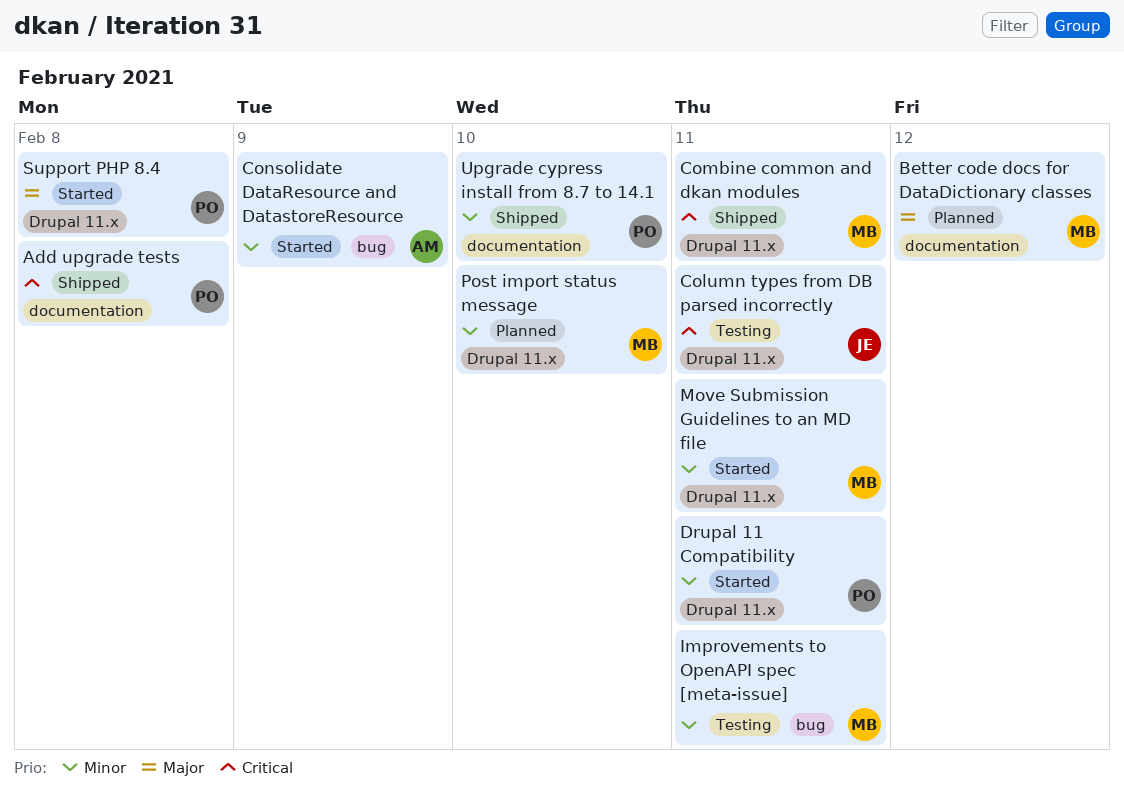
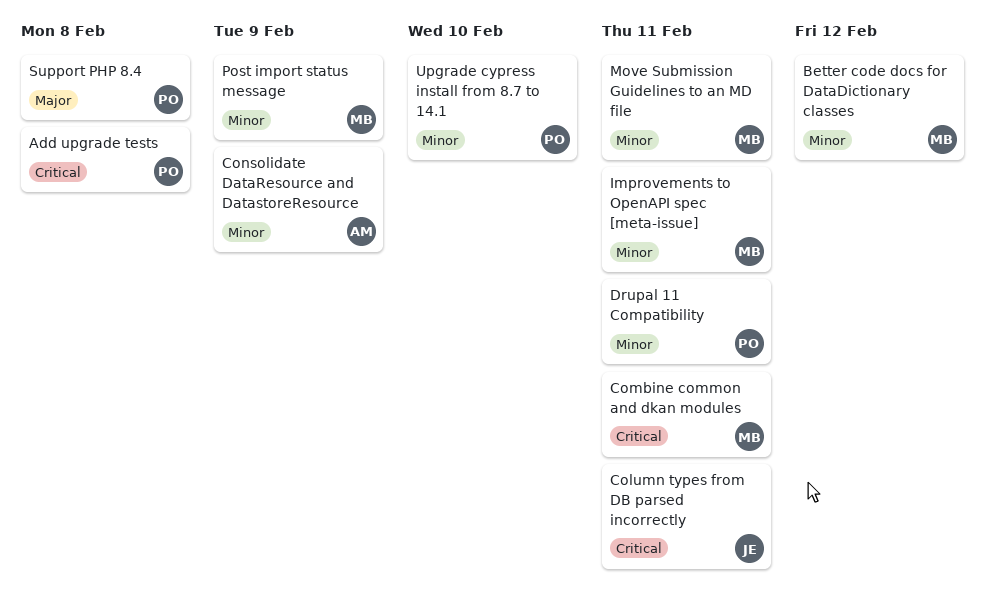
Better code docs for DataDictionary classes, priority: Major -> Minor
Post import status message, due: Feb 10 -> Feb 9

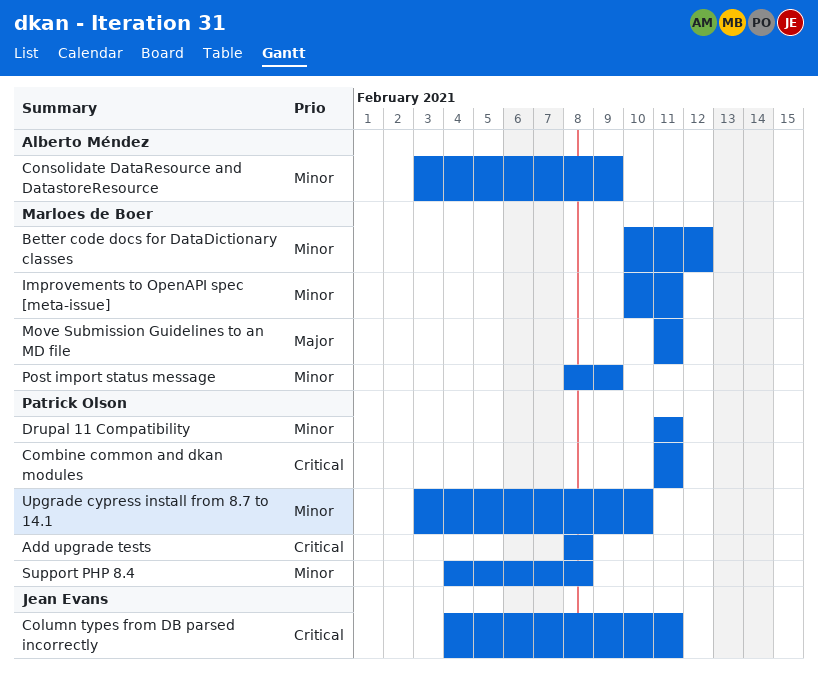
Combine common and dkan modules, owner: Marloes de Boer -> Patrick Olson
Move Submission Guidelines to an MD file, priority: Minor -> Major
Support PHP 8.4, priority: Major -> Minor

